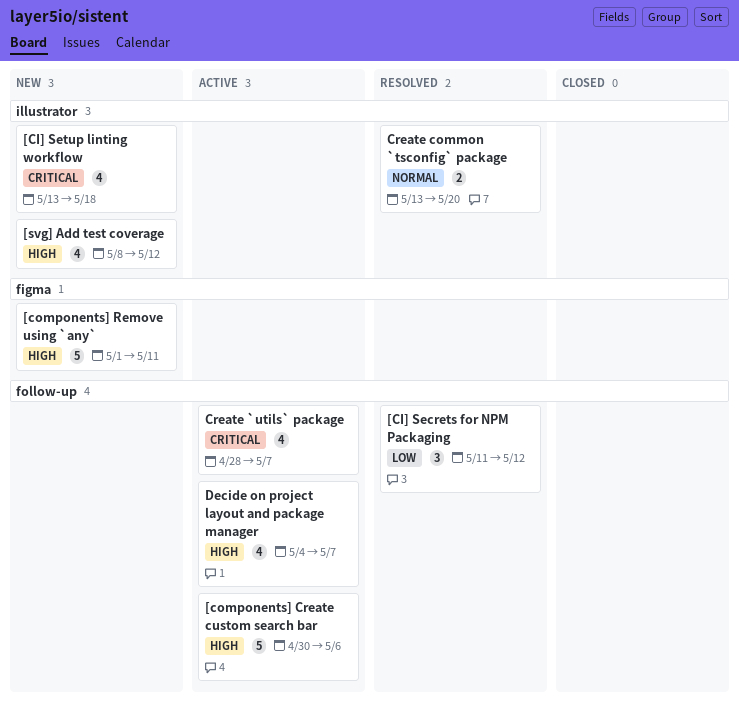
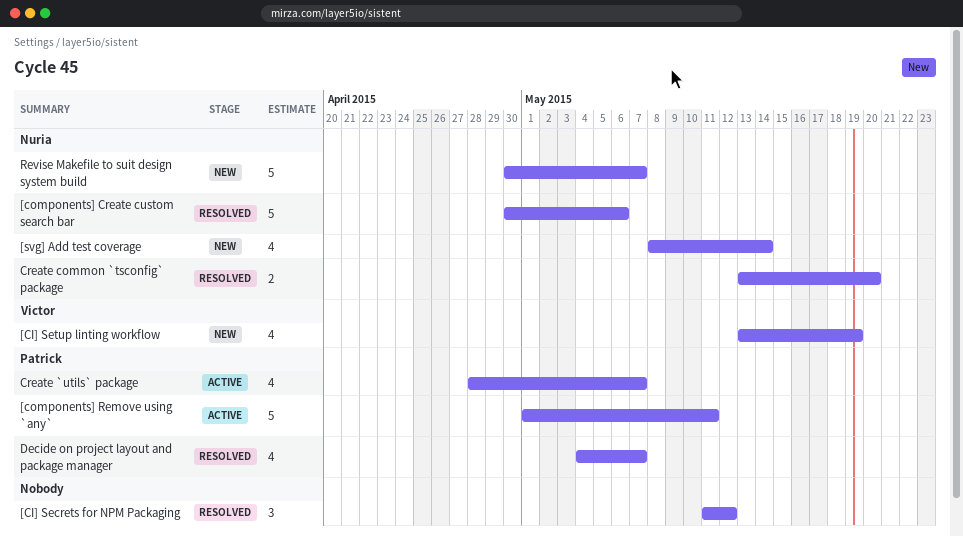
[CI] Setup linting workflow, due: May 18 -> May 19
[components] Create custom search bar, status: Active -> Resolved
[components] Remove using `any`, status: New -> Active
[svg] Add test coverage, due: May 12 -> May 14
Decide on project layout and package manager, status: Active -> Resolved
Revise Makefile to suit design system build: none -> present

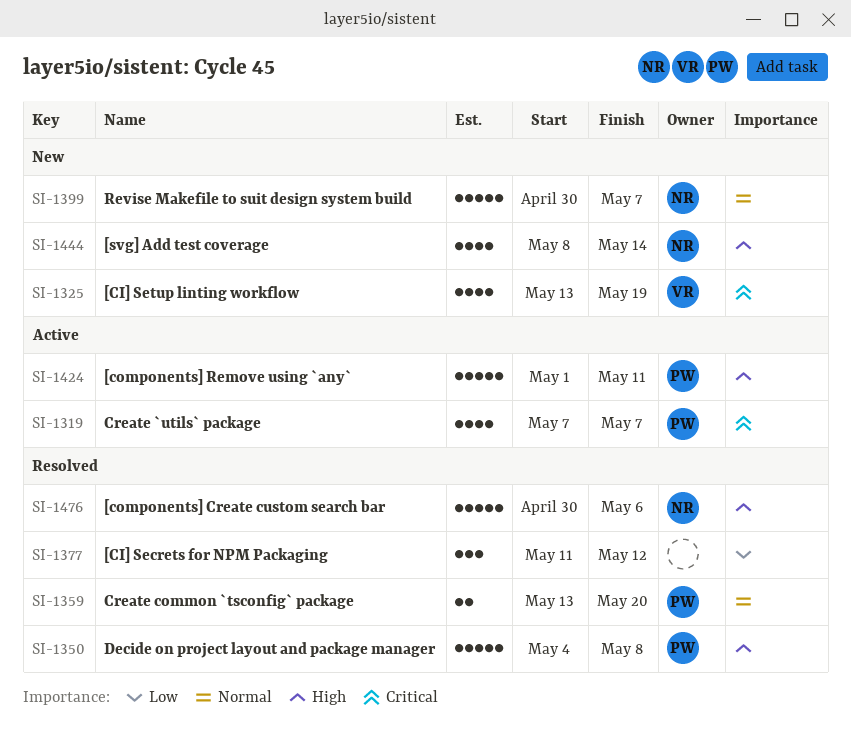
Create `utils` package, start: Apr 28 -> May 7
Create common `tsconfig` package, owner: Nuria -> Patrick
Decide on project layout and package manager, estimate: 4 -> 5
Decide on project layout and package manager, due: May 7 -> May 8

